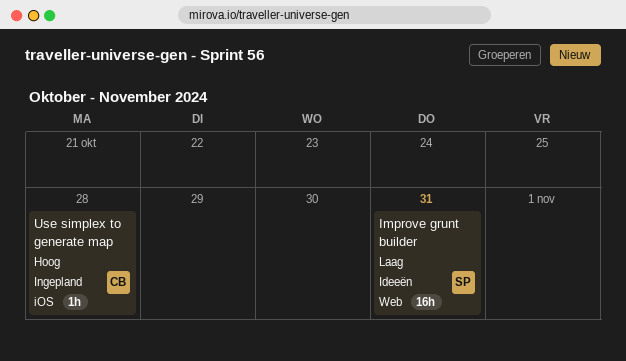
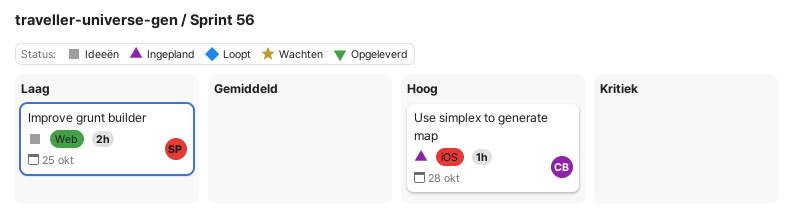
Improve grunt builder, estimate: 16h -> 2h
Improve grunt builder, due: Oct 31 -> Oct 25

